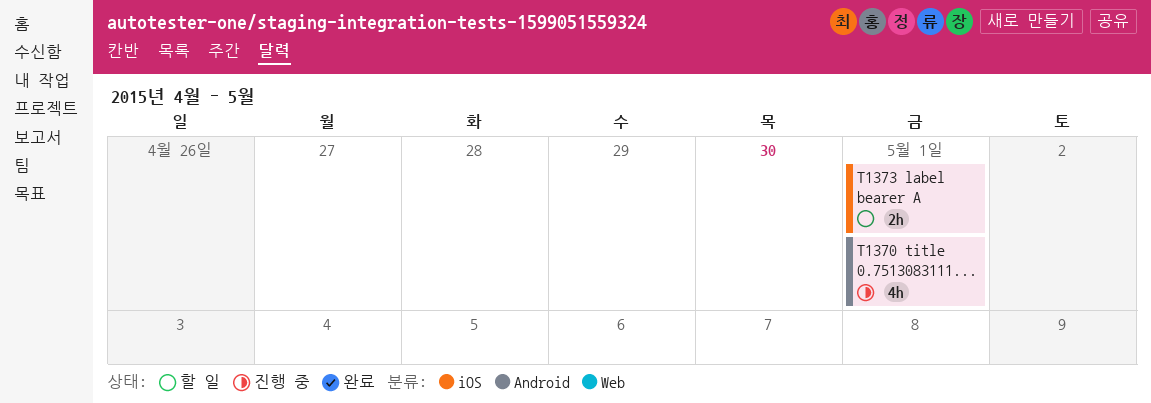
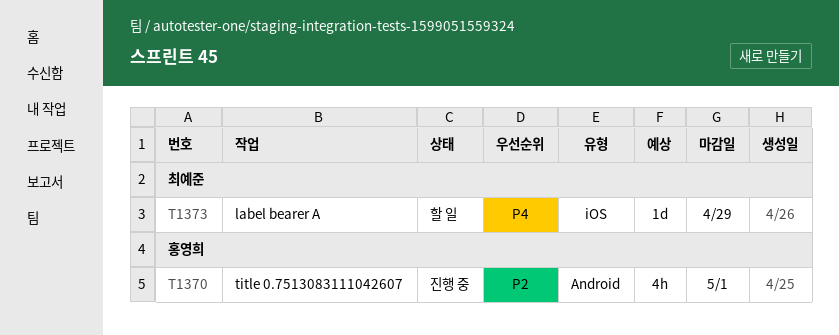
T1373, estimate: 2h -> 1d
T1373, due: May 1 -> Apr 29

